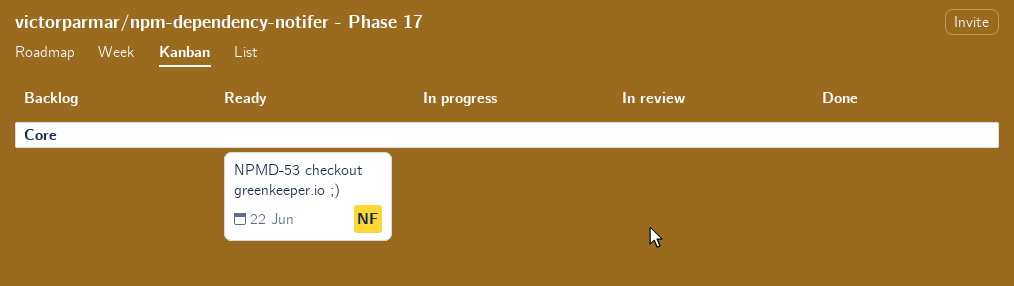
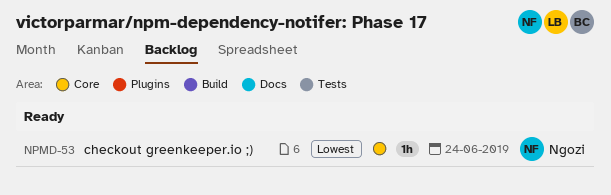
NPMD-53, due: Jun 22 -> Jun 24

